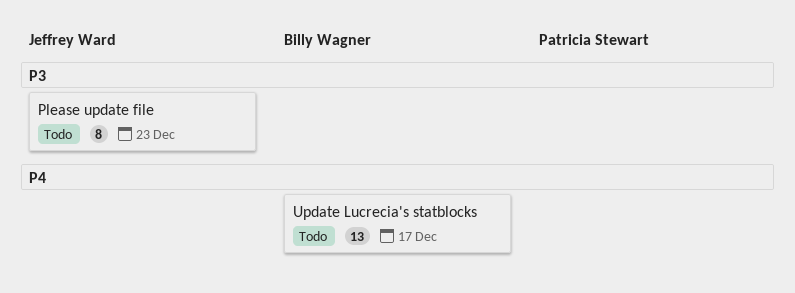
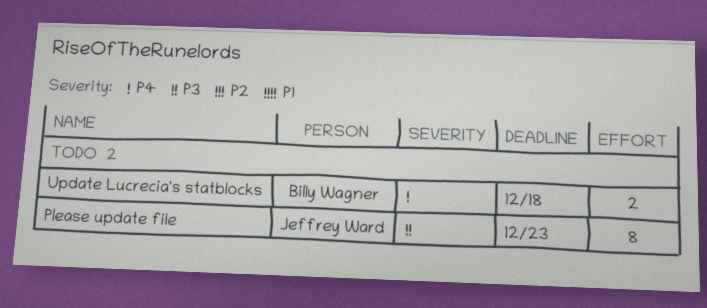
Update Lucrecia's statblocks, estimate: 13 -> 2
Update Lucrecia's statblocks, due: Dec 17 -> Dec 18

